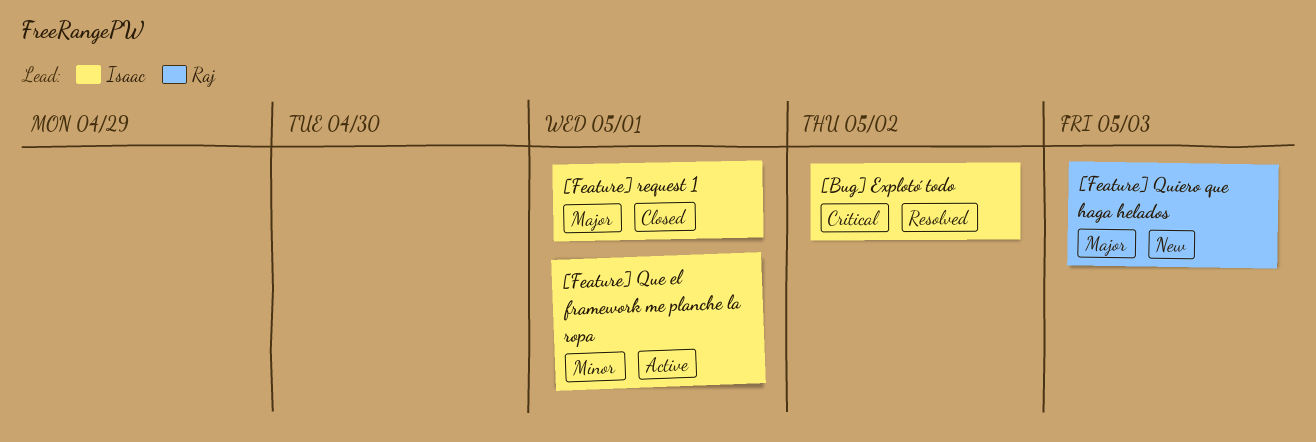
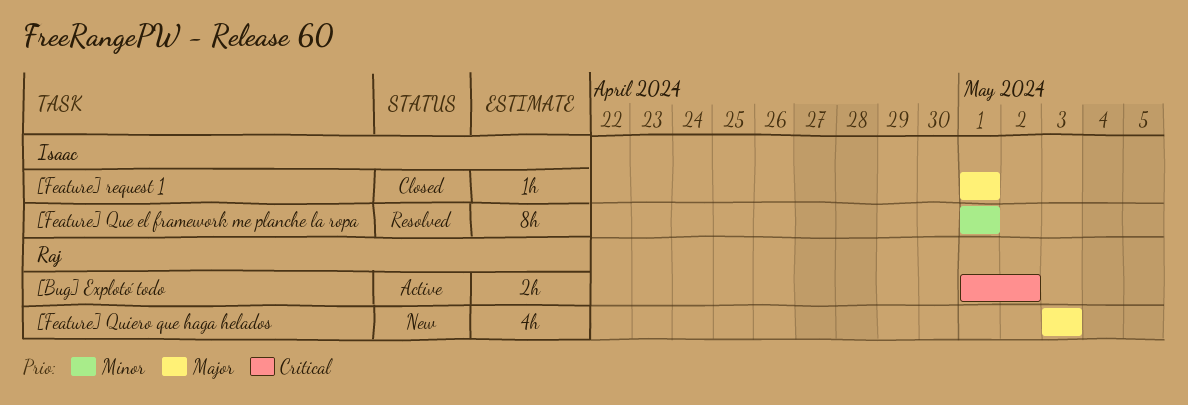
[Bug] Explotó todo, status: Resolved -> Active
[Bug] Explotó todo, owner: Isaac -> Raj
[Feature] Que el framework me planche la ropa, status: Active -> Resolved

